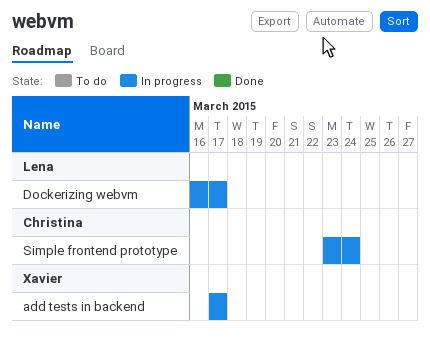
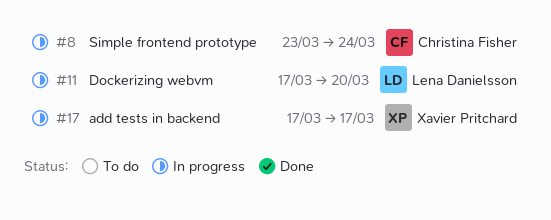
Dockerizing webvm, start: Mar 16 -> Mar 17
Dockerizing webvm, due: Mar 17 -> Mar 20

